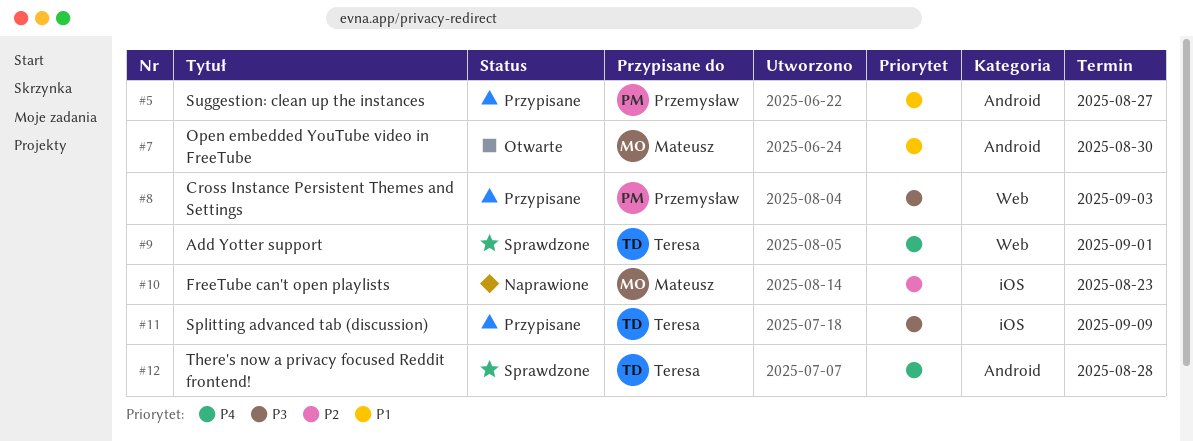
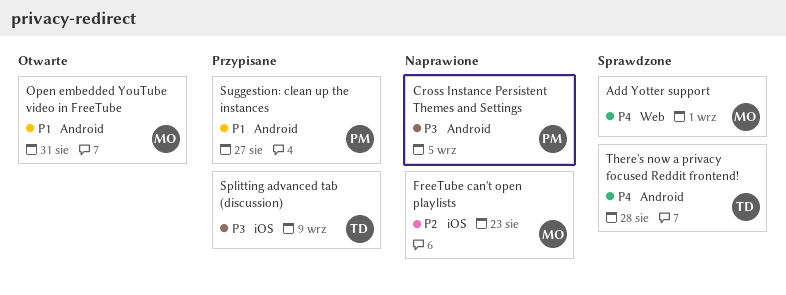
Add Yotter support, owner: Teresa -> Mateusz
Cross Instance Persistent Themes and Settings, status: Przypisane -> Naprawione
Cross Instance Persistent Themes and Settings, label: Web -> Android
Cross Instance Persistent Themes and Settings, due: Sep 3 -> Sep 5
Open embedded YouTube video in FreeTube, due: Aug 30 -> Aug 31

